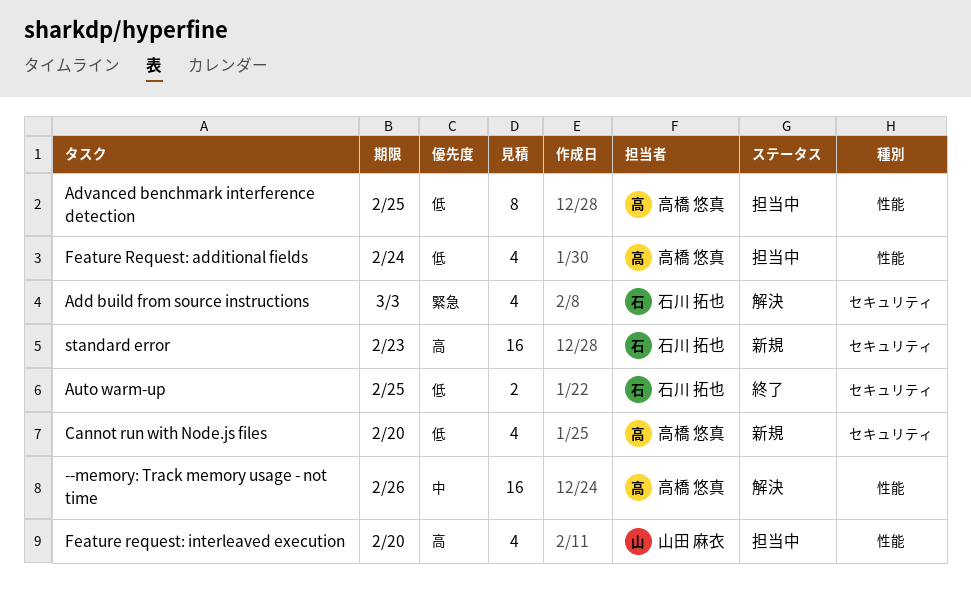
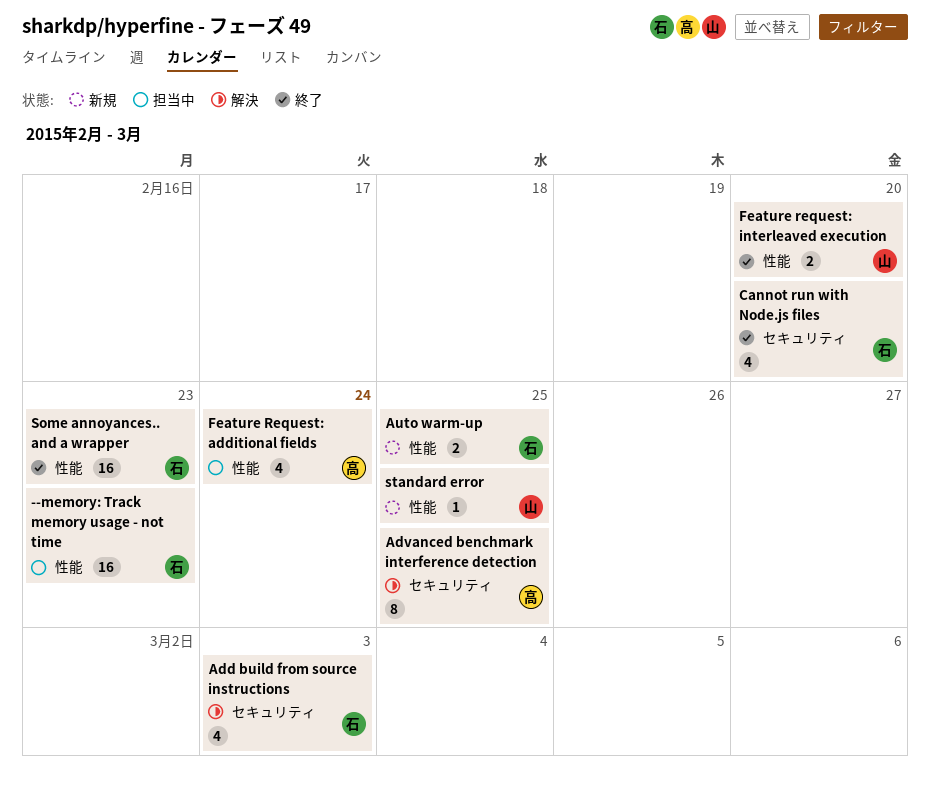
--memory: Track memory usage - not time, status: 解決 -> 担当中
--memory: Track memory usage - not time, owner: 高橋 悠真 -> 石川 拓也
--memory: Track memory usage - not time, due: Feb 26 -> Feb 23
Advanced benchmark interference detection, status: 担当中 -> 解決
Advanced benchmark interference detection, label: 性能 -> セキュリティ
Auto warm-up, status: 終了 -> 新規
Auto warm-up, label: セキュリティ -> 性能
Cannot run with Node.js files, status: 新規 -> 終了
Cannot run with Node.js files, owner: 高橋 悠真 -> 石川 拓也
Feature request: interleaved execution, status: 担当中 -> 終了
Feature request: interleaved execution, estimate: 4 -> 2
Some annoyances.. and a wrapper: none -> present
standard error, owner: 石川 拓也 -> 山田 麻衣
standard error, label: セキュリティ -> 性能
standard error, estimate: 16 -> 1
standard error, due: Feb 23 -> Feb 25

